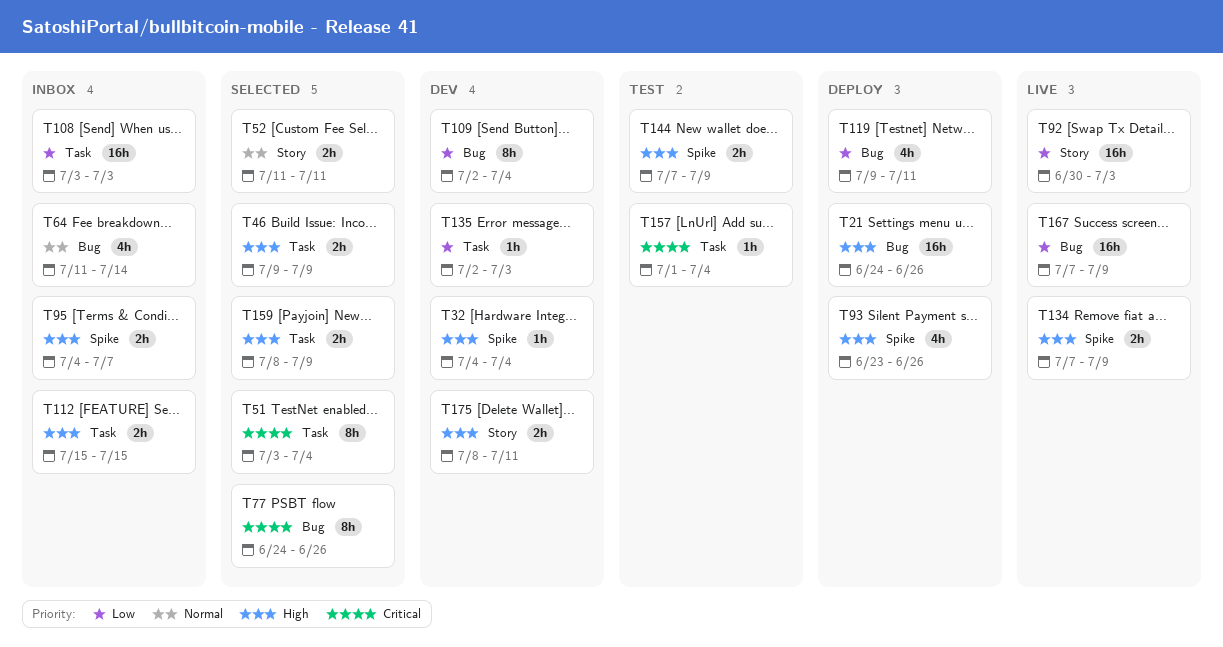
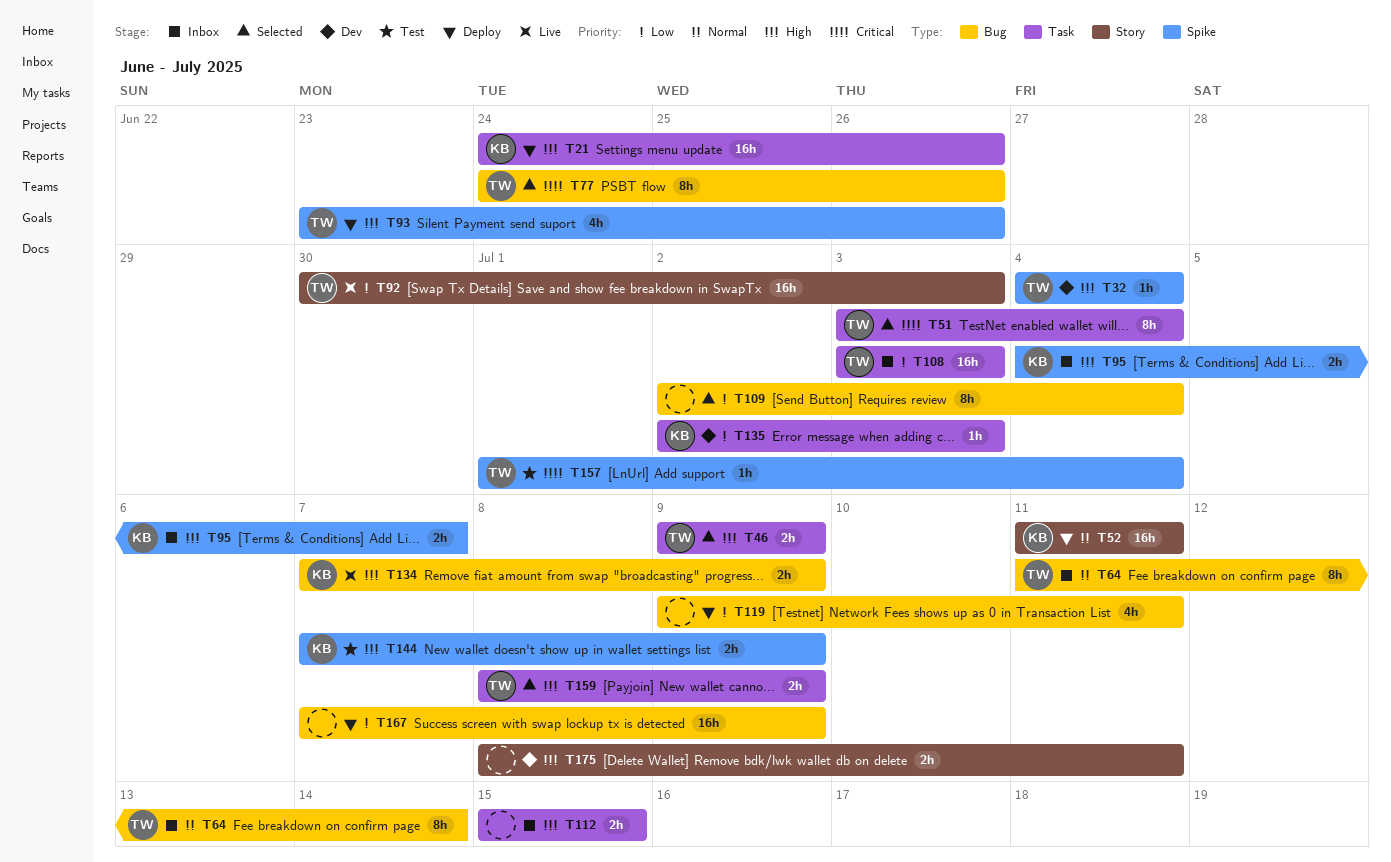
T21, label: Bug -> Task
T52, status: Selected -> Deploy
T52, estimate: 2h -> 16h
T64, estimate: 4h -> 8h
T109, status: Dev -> Selected
T134, label: Spike -> Bug
T157, label: Task -> Spike
T167, status: Live -> Deploy

